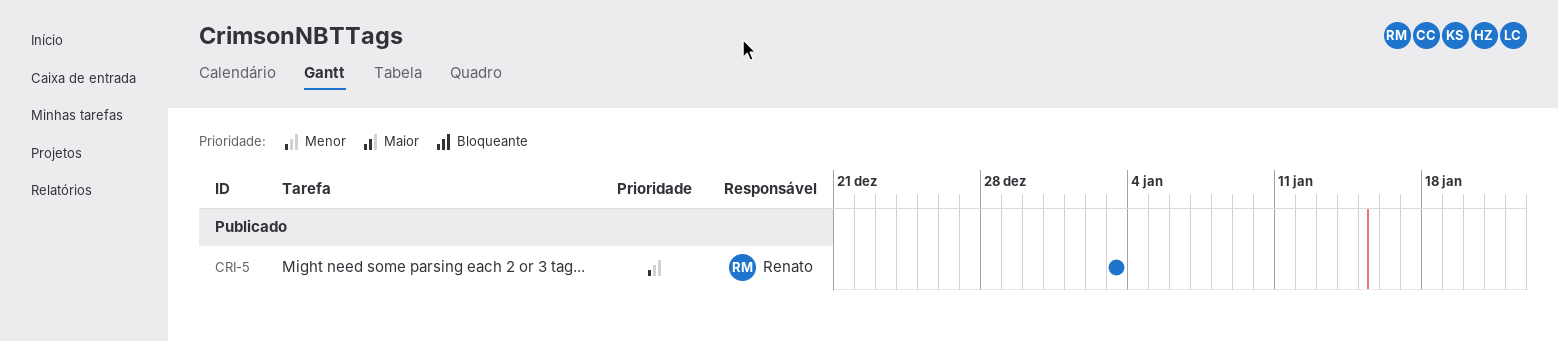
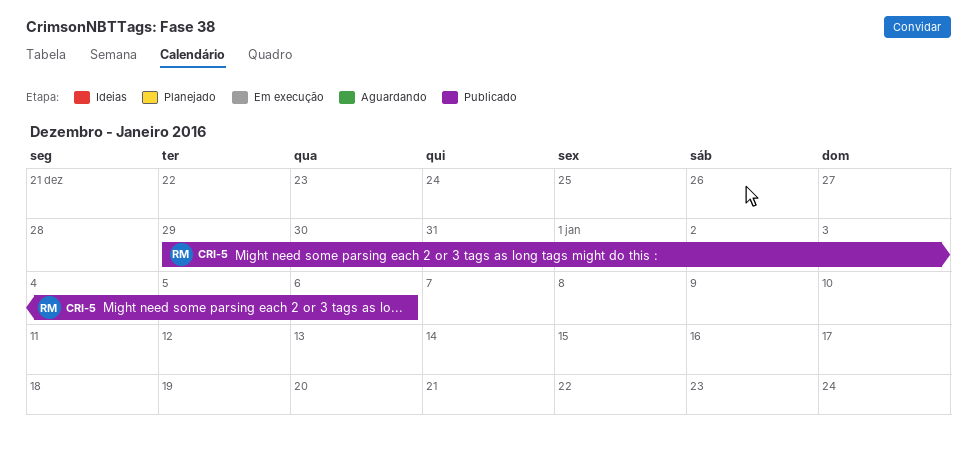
CRI-5, start: Jan 3 -> Dec 29
CRI-5, due: Jan 3 -> Jan 6

